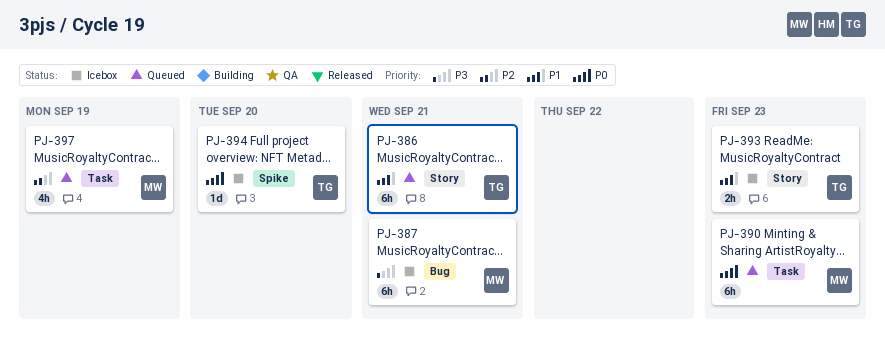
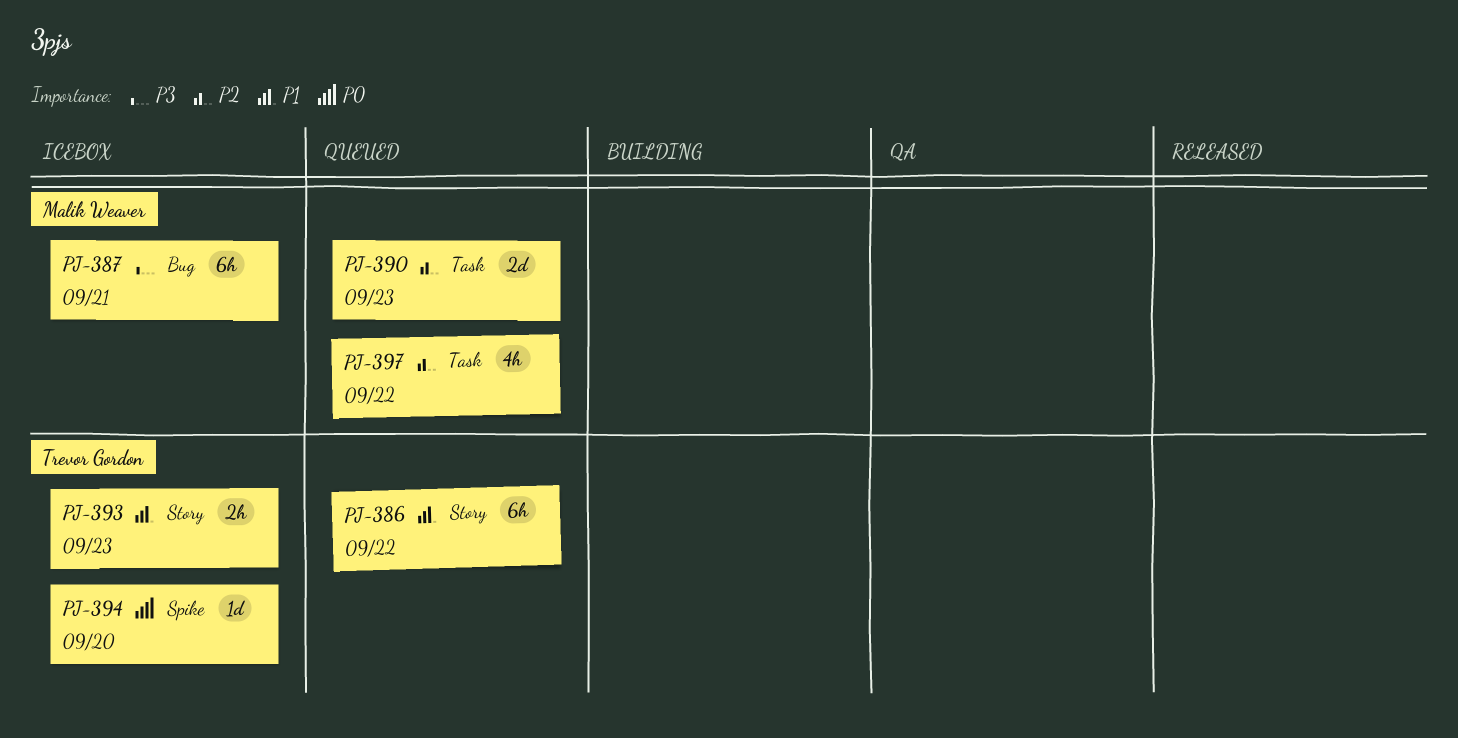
PJ-386, due: Sep 21 -> Sep 22
PJ-390, priority: P0 -> P2
PJ-390, estimate: 6h -> 2d
PJ-397, due: Sep 19 -> Sep 22

